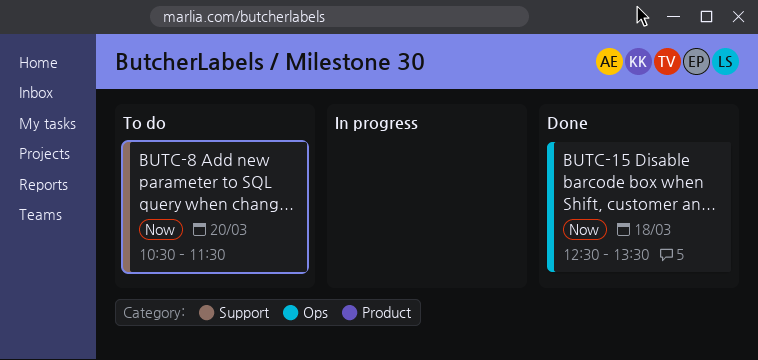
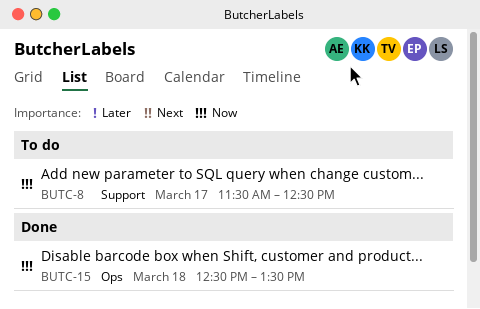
BUTC-8, day: Mar 20 -> Mar 17
BUTC-8, begins: 10:30 -> 11:30
BUTC-8, ends: 11:30 -> 12:30

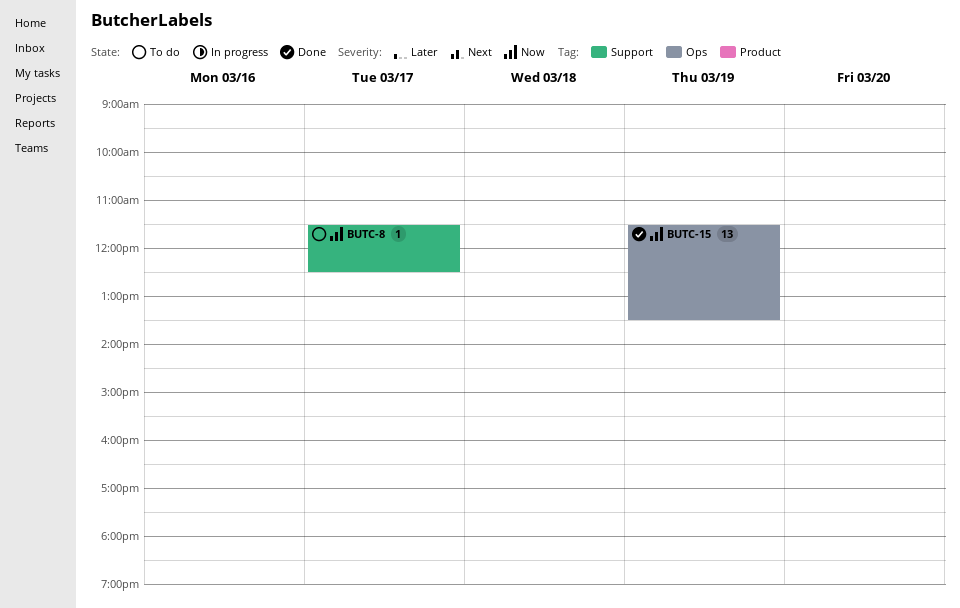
BUTC-15, day: Mar 18 -> Mar 19
BUTC-15, begins: 12:30 -> 11:30

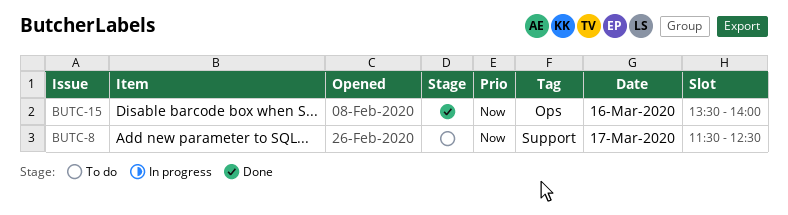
BUTC-15, day: Mar 19 -> Mar 16
BUTC-15, begins: 11:30 -> 13:30
BUTC-15, ends: 13:30 -> 14:00

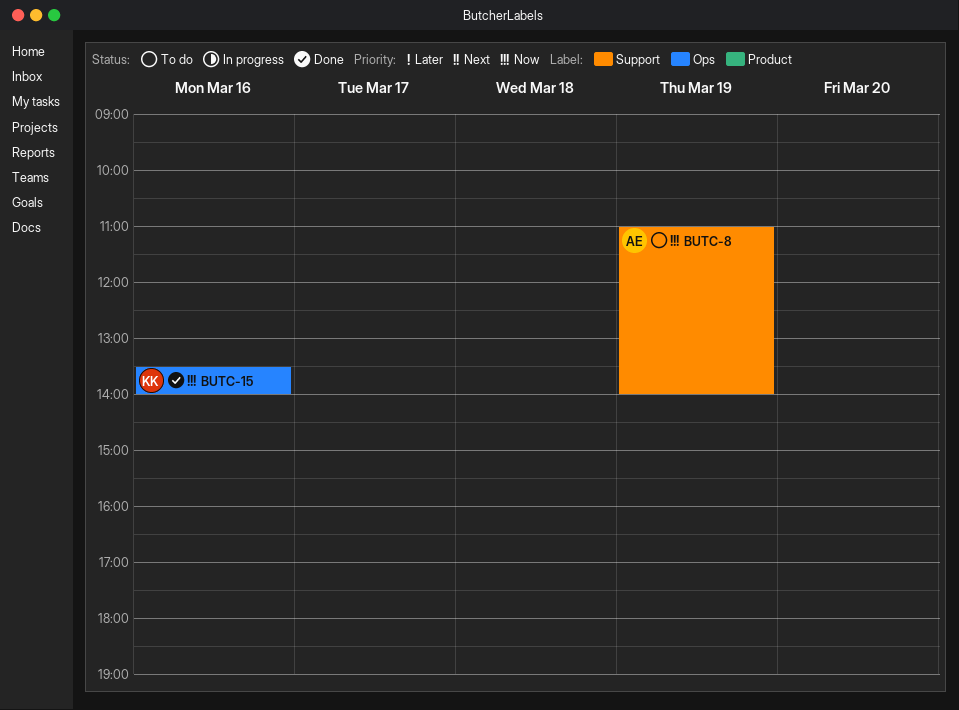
BUTC-8, day: Mar 17 -> Mar 19
BUTC-8, begins: 11:30 -> 11:00
BUTC-8, ends: 12:30 -> 14:00

